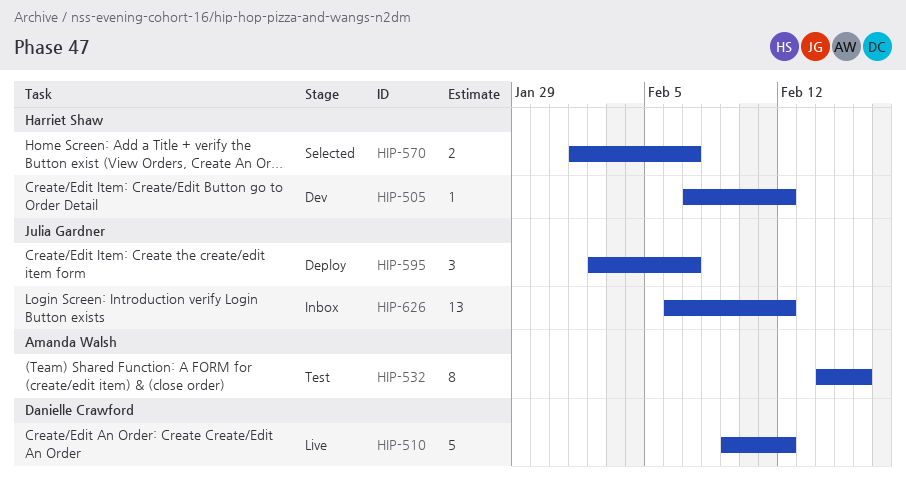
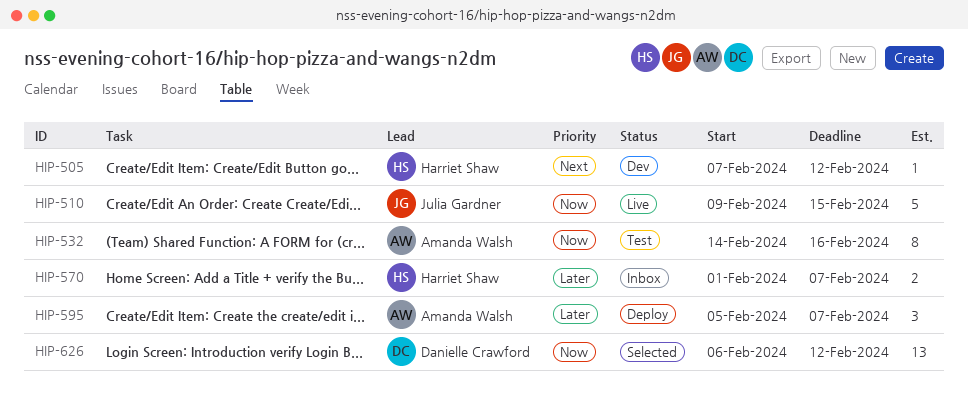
HIP-510, owner: Danielle Crawford -> Julia Gardner
HIP-510, due: Feb 12 -> Feb 15
HIP-570, status: Selected -> Inbox
HIP-595, owner: Julia Gardner -> Amanda Walsh
HIP-595, start: Feb 2 -> Feb 5
HIP-626, status: Inbox -> Selected
HIP-626, owner: Julia Gardner -> Danielle Crawford

